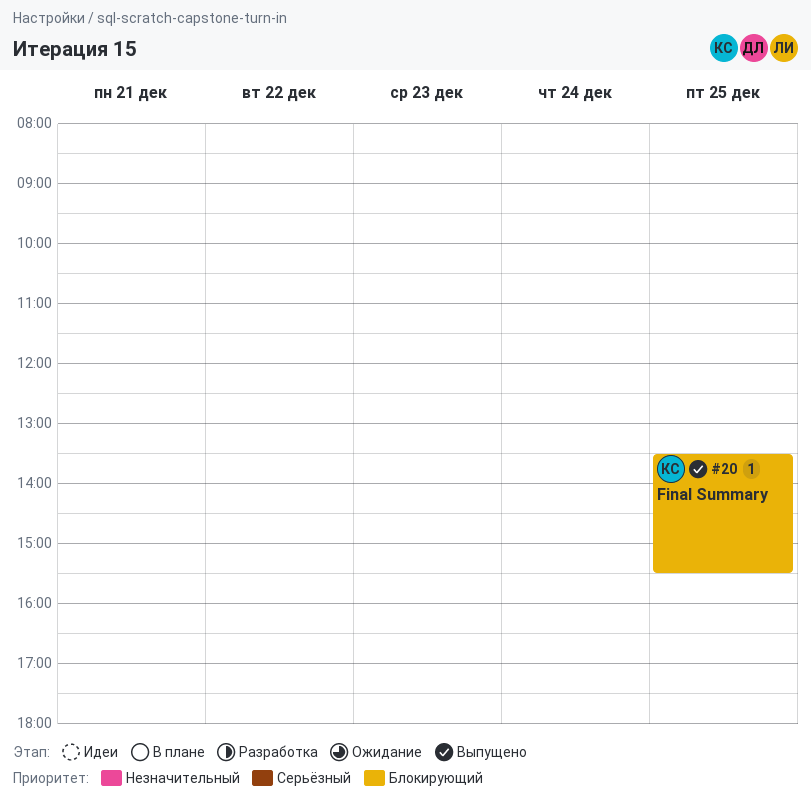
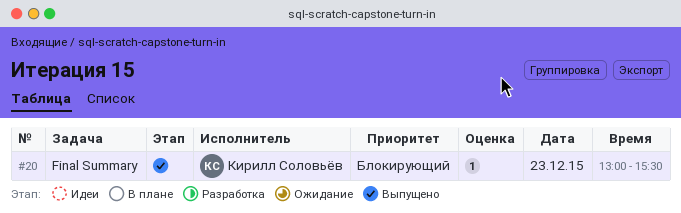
#20, day: Dec 25 -> Dec 23
#20, begins: 13:30 -> 13:00

